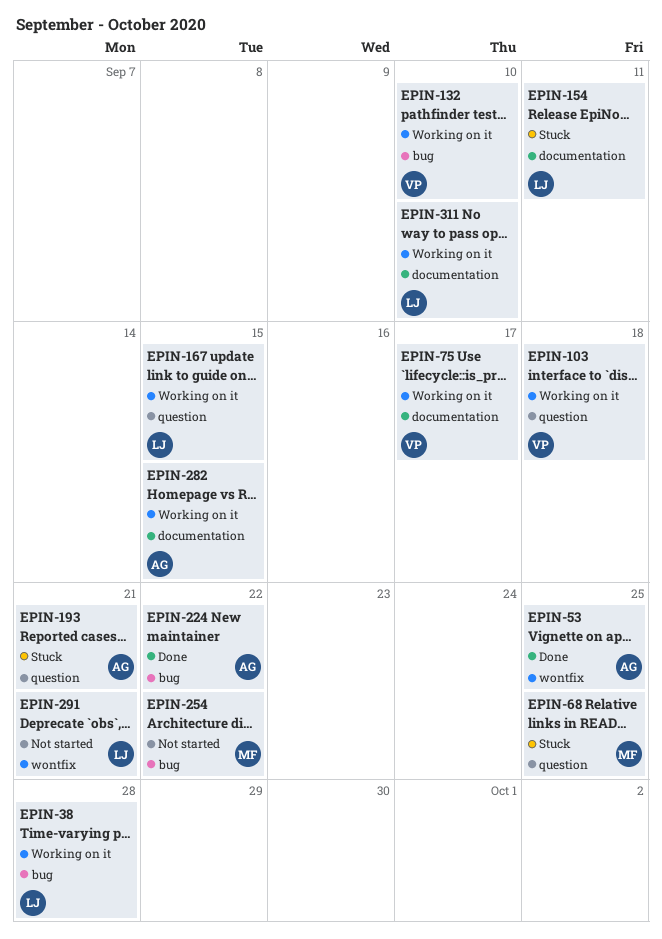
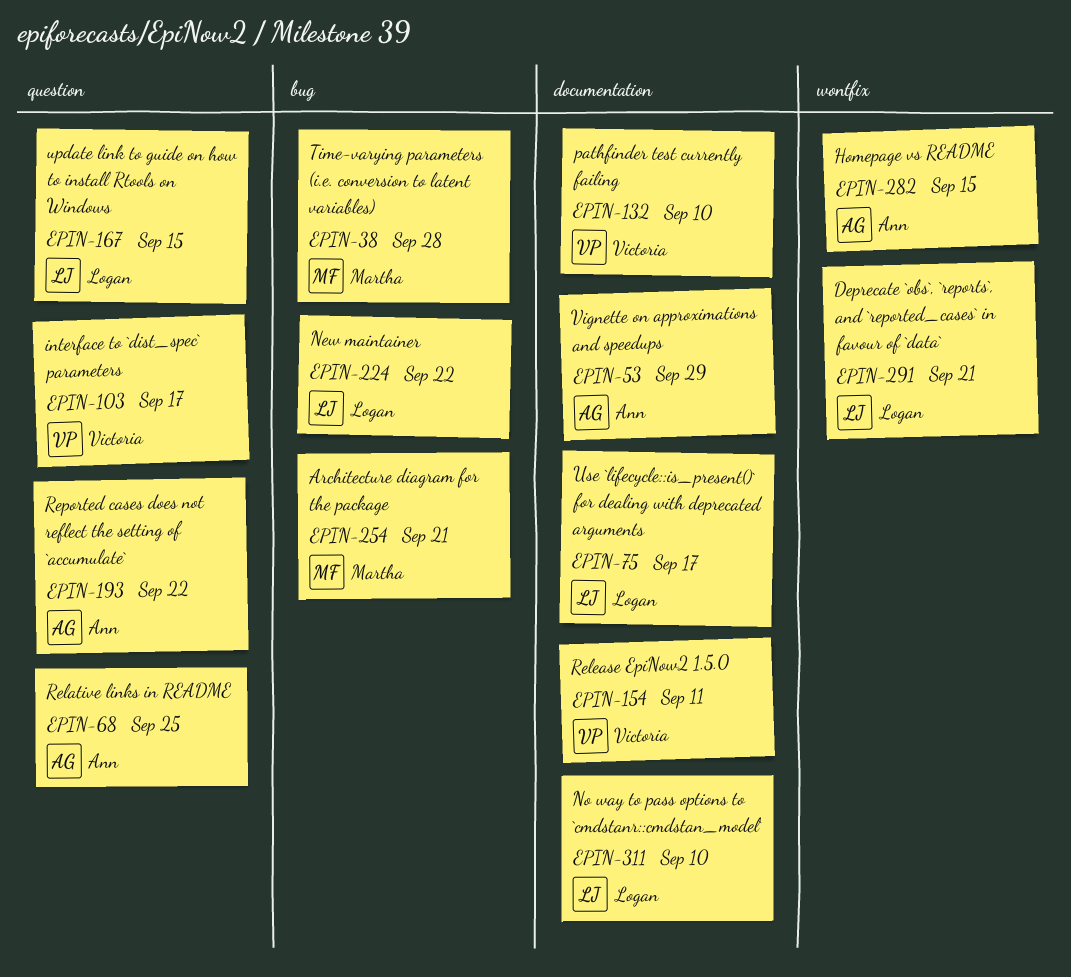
EPIN-38, owner: Logan -> Martha
EPIN-53, label: wontfix -> documentation
EPIN-53, due: Sep 25 -> Sep 29
EPIN-68, owner: Martha -> Ann
EPIN-75, owner: Victoria -> Logan
EPIN-103, due: Sep 18 -> Sep 17
EPIN-132, label: bug -> documentation
EPIN-154, owner: Logan -> Victoria
EPIN-193, due: Sep 21 -> Sep 22
EPIN-224, owner: Ann -> Logan
EPIN-254, due: Sep 22 -> Sep 21
EPIN-282, label: documentation -> wontfix

